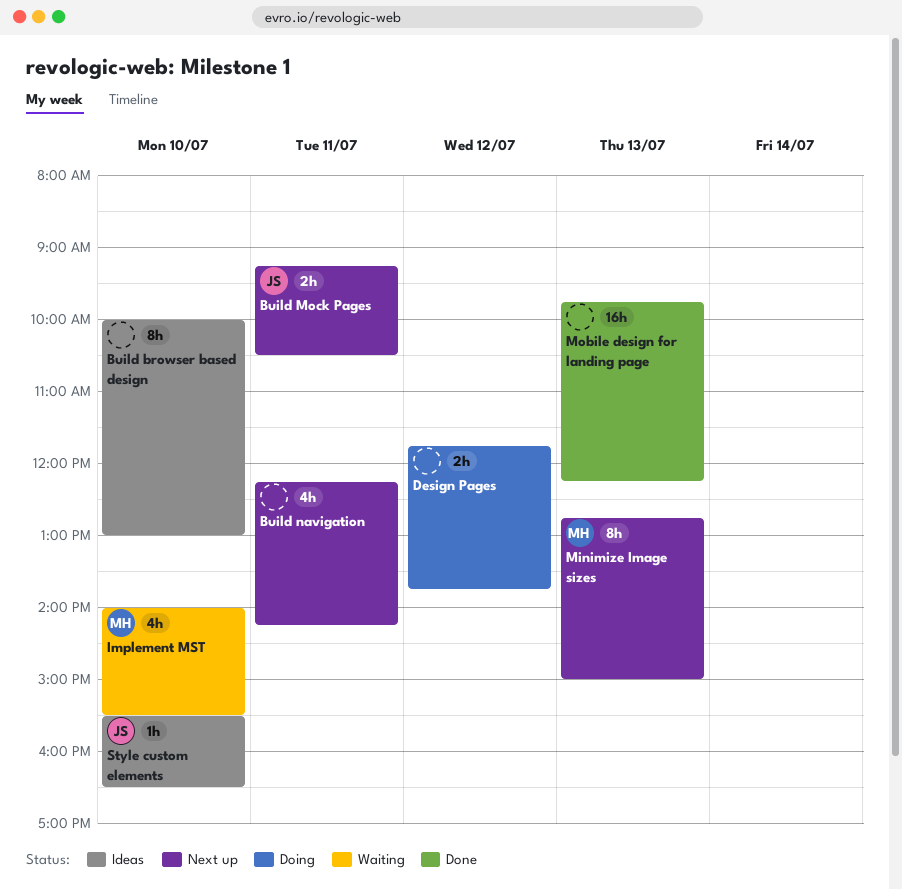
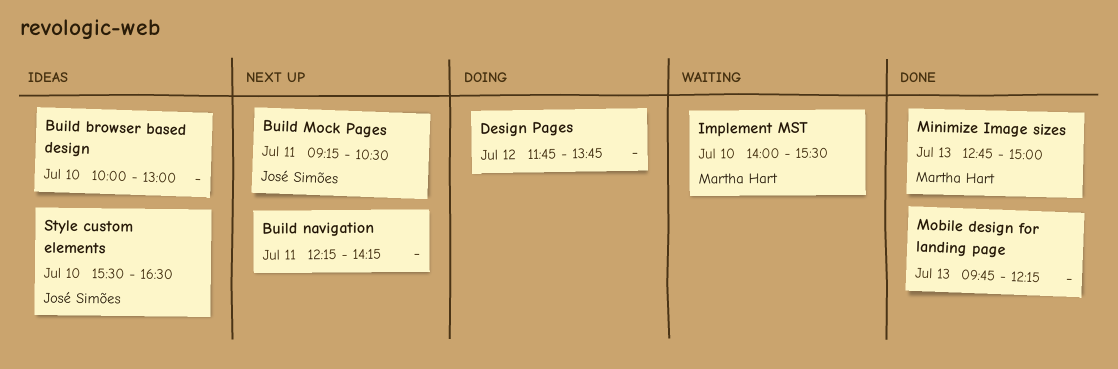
Minimize Image sizes, status: Next up -> Done

